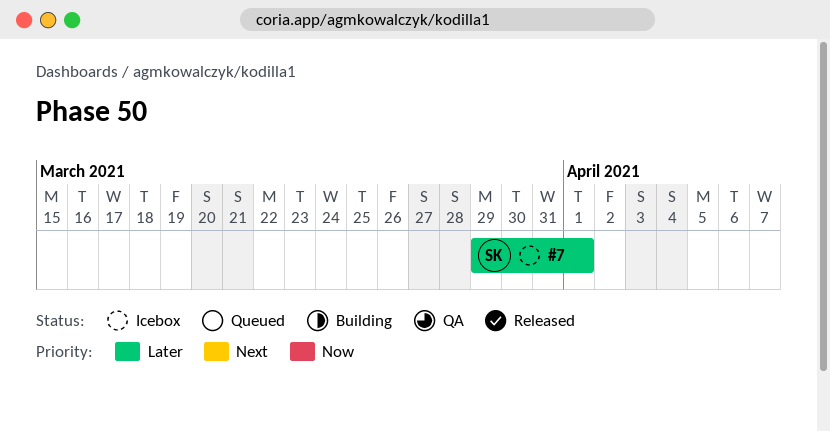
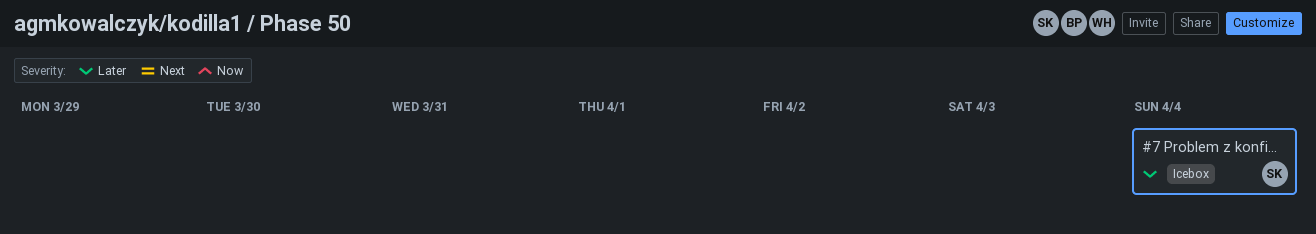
#7, due: Apr 1 -> Apr 4

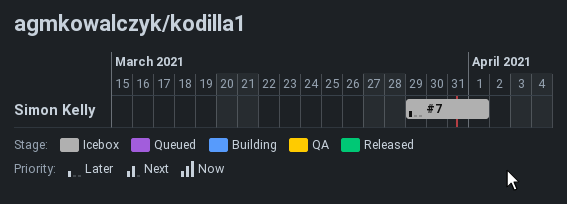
#7, due: Apr 4 -> Apr 1

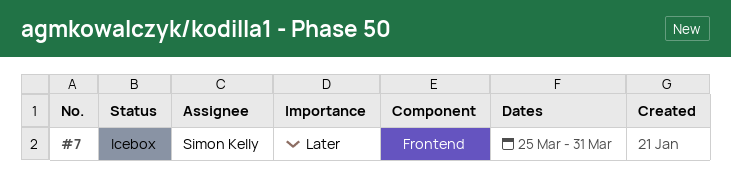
#7, start: Mar 29 -> Mar 25
#7, due: Apr 1 -> Mar 31

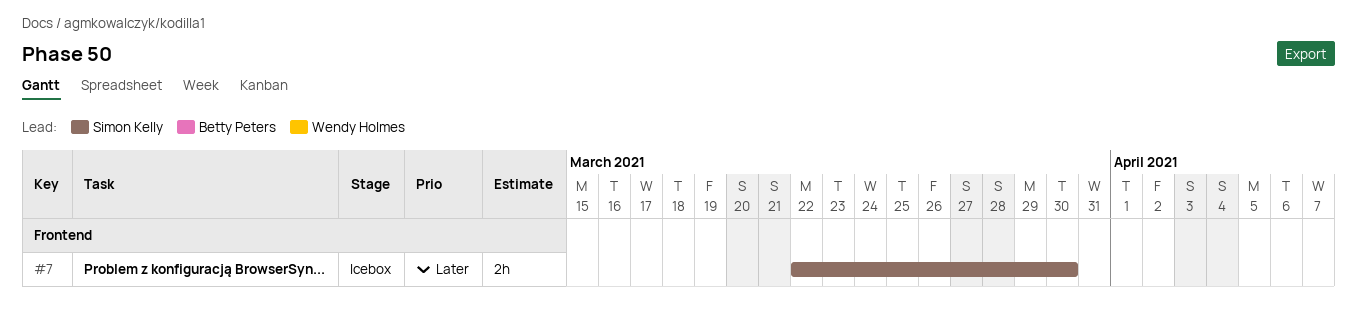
#7, start: Mar 25 -> Mar 22
#7, due: Mar 31 -> Mar 30

